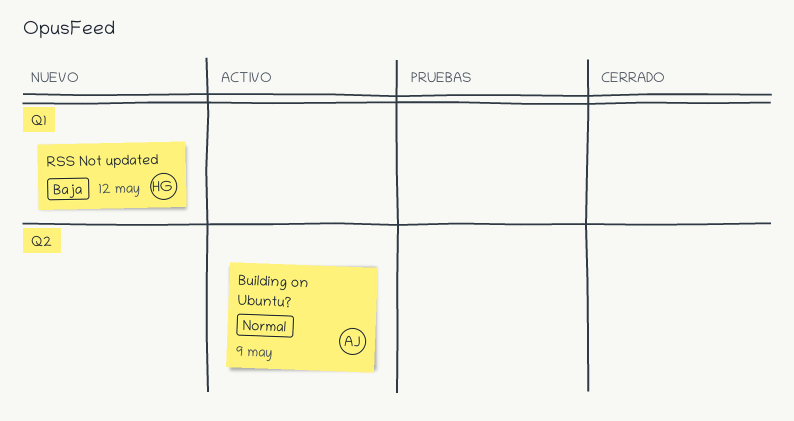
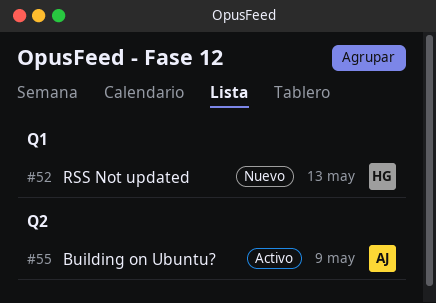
RSS Not updated, due: May 12 -> May 13

